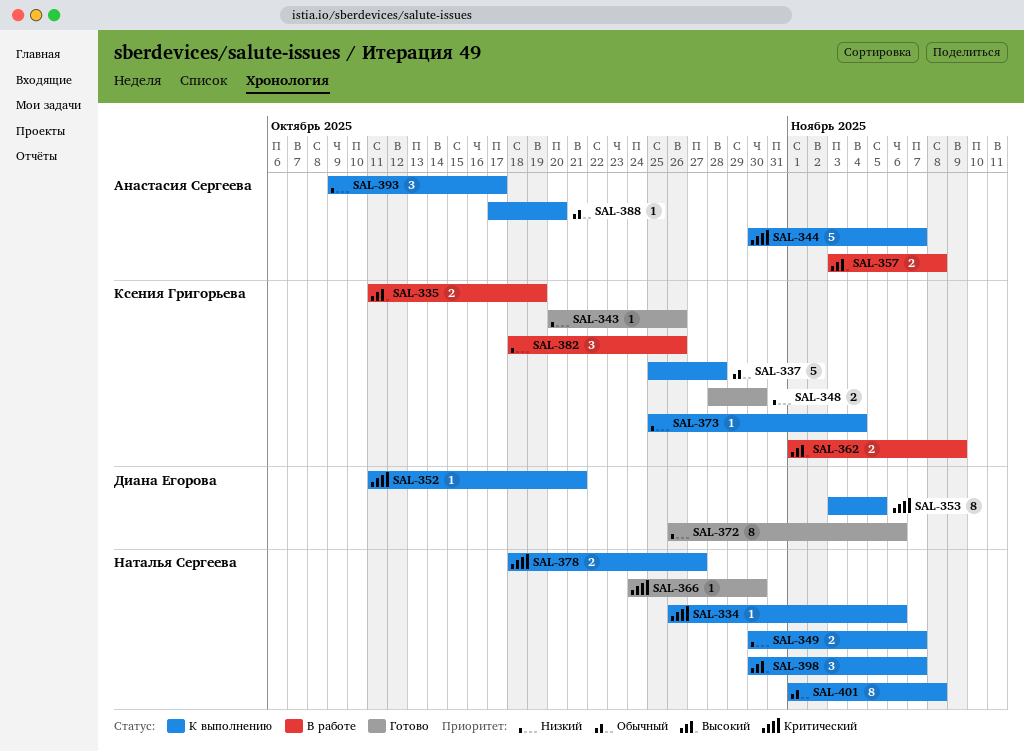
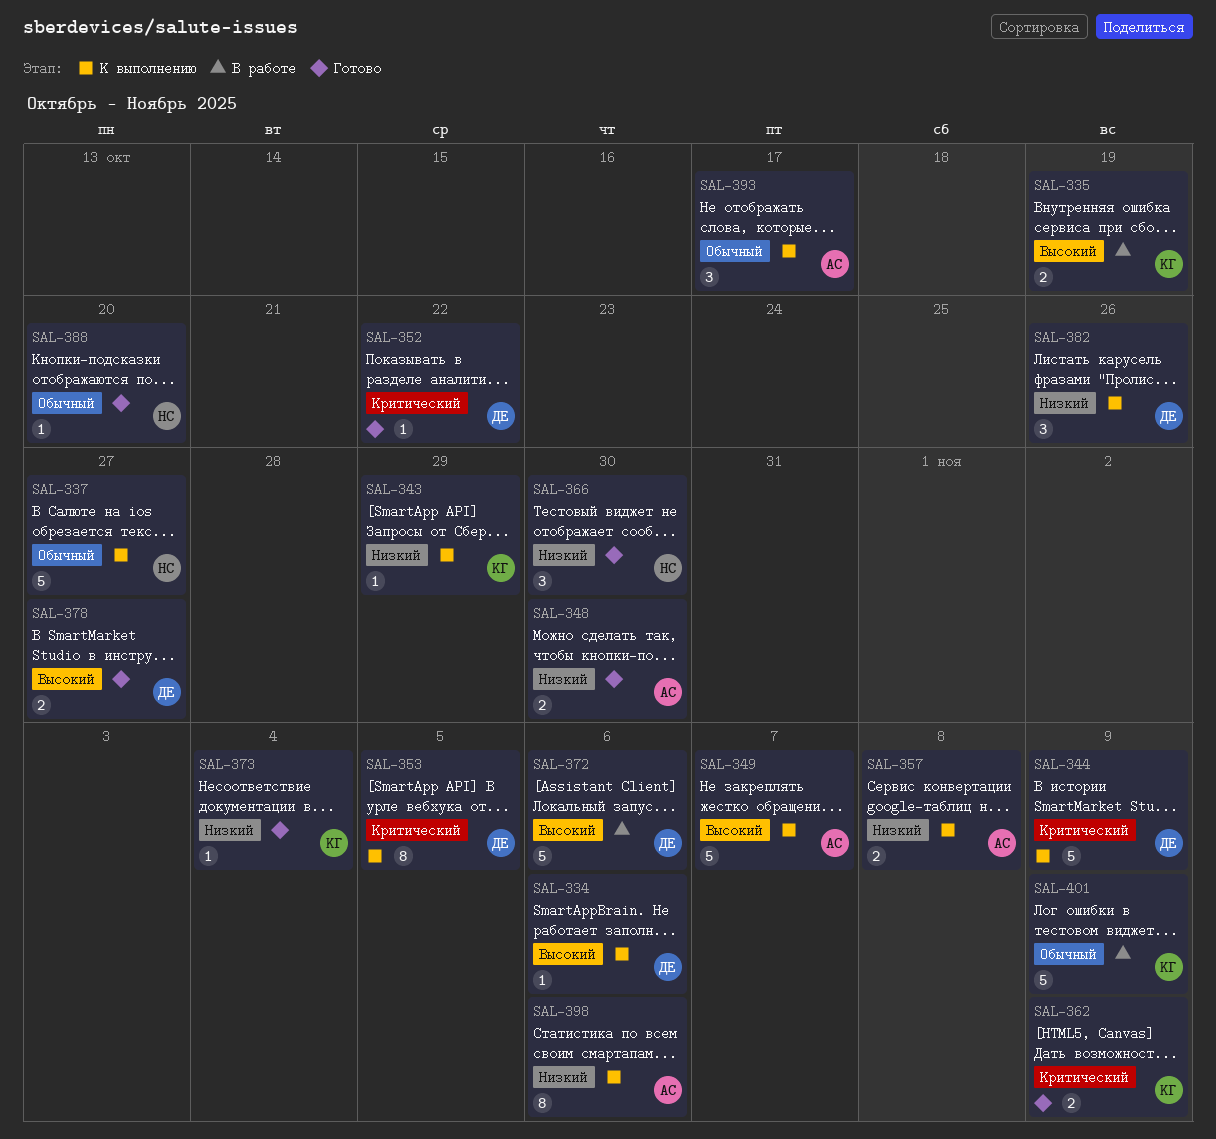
SAL-334, owner: Наталья Сергеева -> Диана Егорова
SAL-334, priority: Критический -> Высокий
SAL-337, owner: Ксения Григорьева -> Наталья Сергеева
SAL-337, due: Oct 28 -> Oct 27
SAL-343, status: Готово -> К выполнению
SAL-343, due: Oct 26 -> Oct 29
SAL-344, owner: Анастасия Сергеева -> Диана Егорова
SAL-344, due: Nov 7 -> Nov 9
SAL-348, owner: Ксения Григорьева -> Анастасия Сергеева
SAL-349, owner: Наталья Сергеева -> Анастасия Сергеева
SAL-349, priority: Низкий -> Высокий
SAL-349, estimate: 2 -> 5
SAL-352, status: К выполнению -> Готово
SAL-352, due: Oct 21 -> Oct 22
SAL-357, status: В работе -> К выполнению
SAL-357, priority: Высокий -> Низкий
SAL-362, status: В работе -> Готово
SAL-362, priority: Высокий -> Критический
SAL-366, priority: Критический -> Низкий
SAL-366, estimate: 1 -> 3
SAL-372, status: Готово -> В работе
SAL-372, priority: Низкий -> Высокий
SAL-372, estimate: 8 -> 5
SAL-373, status: К выполнению -> Готово
SAL-378, status: К выполнению -> Готово
SAL-378, owner: Наталья Сергеева -> Диана Егорова
SAL-378, priority: Критический -> Высокий
SAL-382, status: В работе -> К выполнению
SAL-382, owner: Ксения Григорьева -> Диана Егорова
SAL-388, status: К выполнению -> Готово
SAL-388, owner: Анастасия Сергеева -> Наталья Сергеева
SAL-393, priority: Низкий -> Обычный
SAL-398, owner: Наталья Сергеева -> Анастасия Сергеева
SAL-398, priority: Высокий -> Низкий
SAL-398, estimate: 3 -> 8
SAL-398, due: Nov 7 -> Nov 6
SAL-401, status: К выполнению -> В работе
SAL-401, owner: Наталья Сергеева -> Ксения Григорьева
SAL-401, estimate: 8 -> 5
SAL-401, due: Nov 8 -> Nov 9

